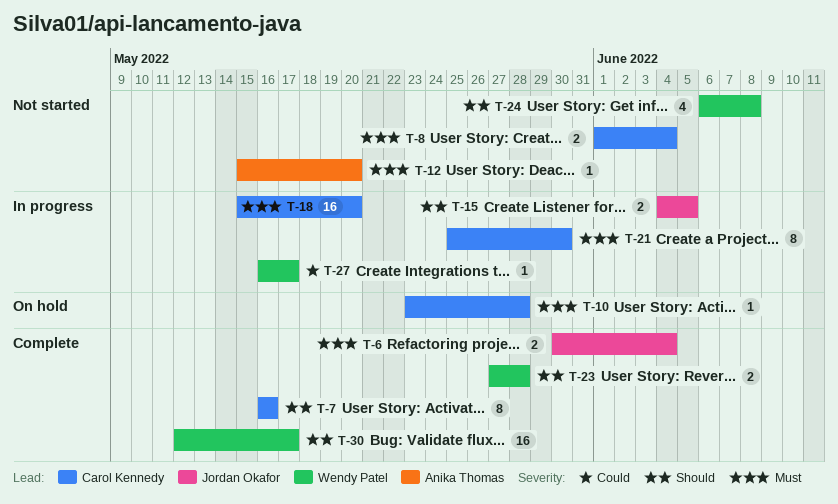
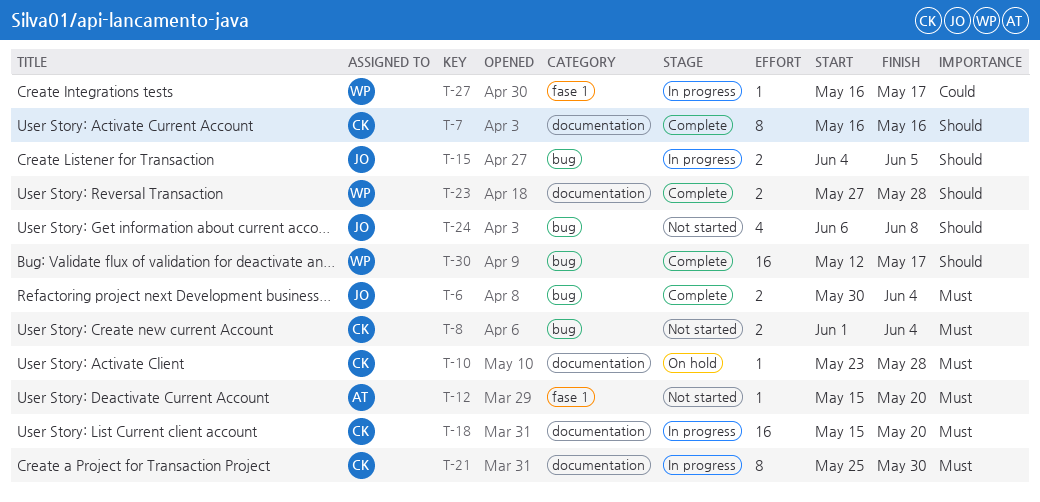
T-24, owner: Wendy Patel -> Jordan Okafor

